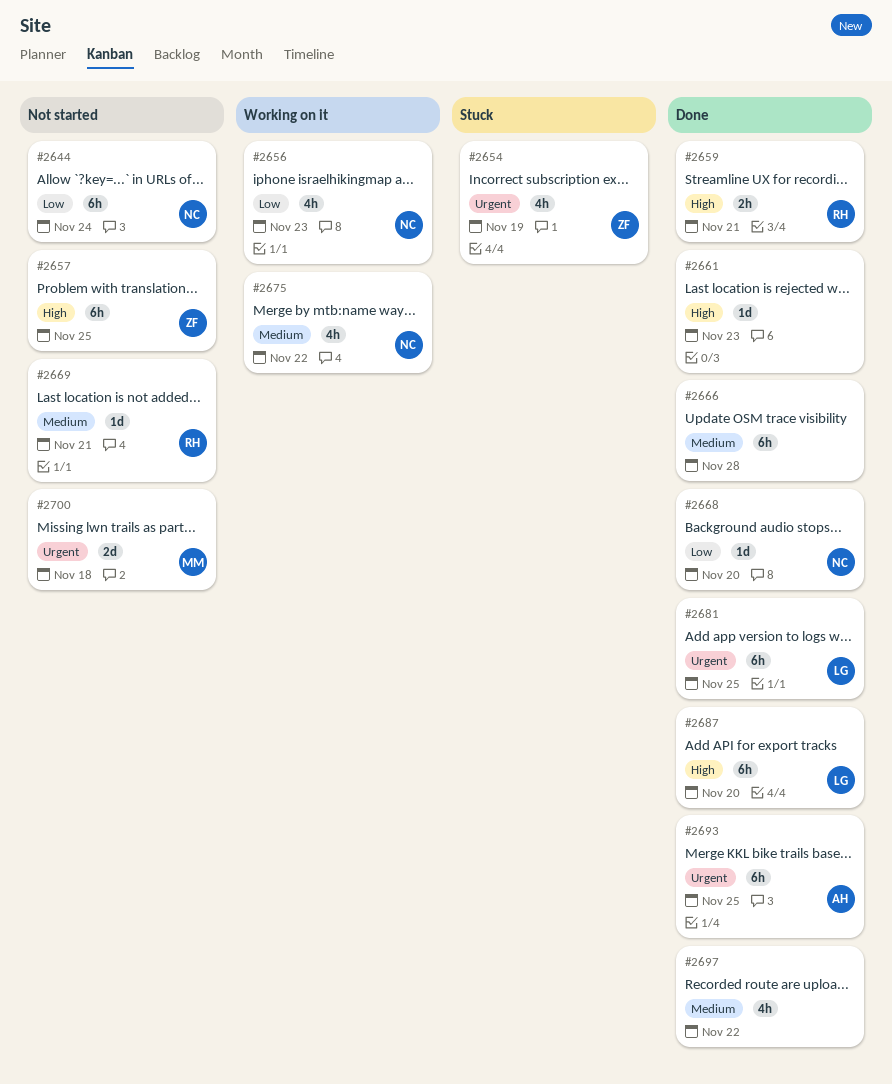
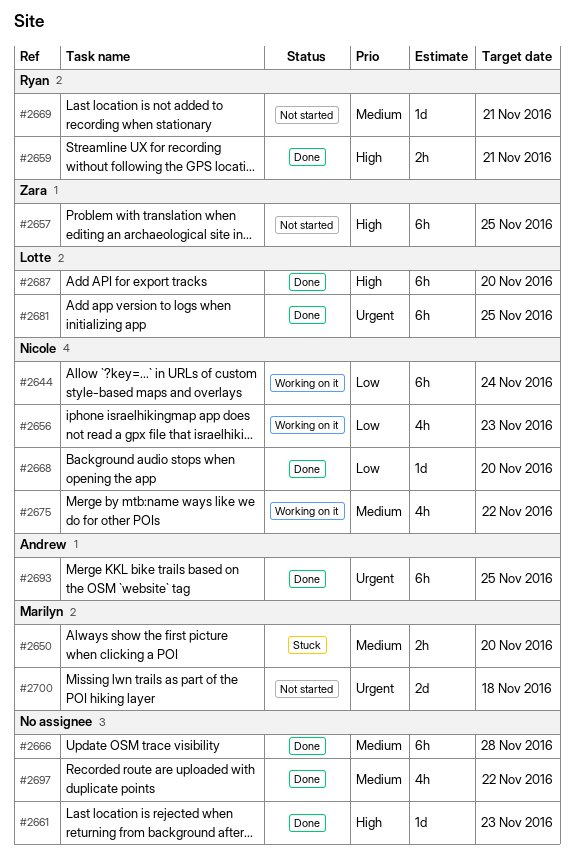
#2644, status: Not started -> Working on it
#2650: none -> present
#2654: present -> none

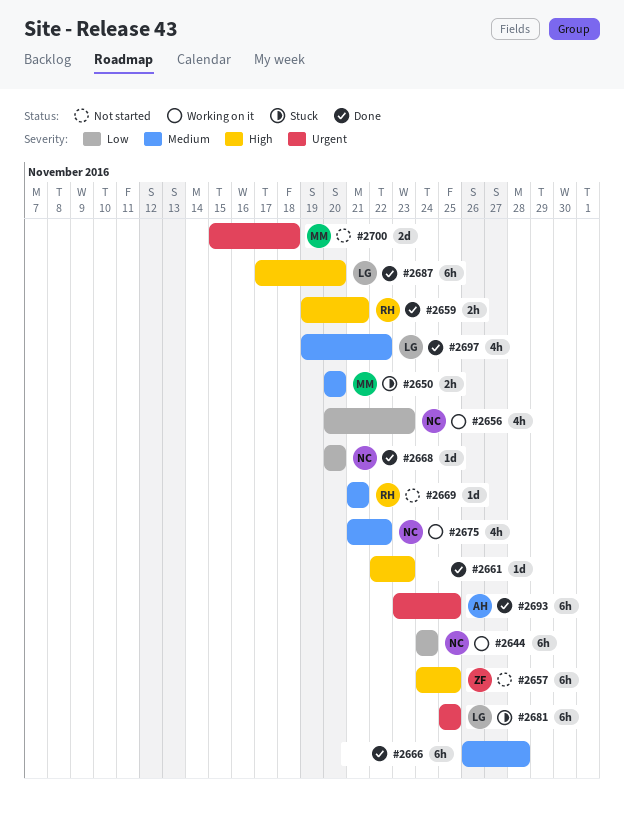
#2681, status: Done -> Stuck
#2697, owner: none -> Lotte

